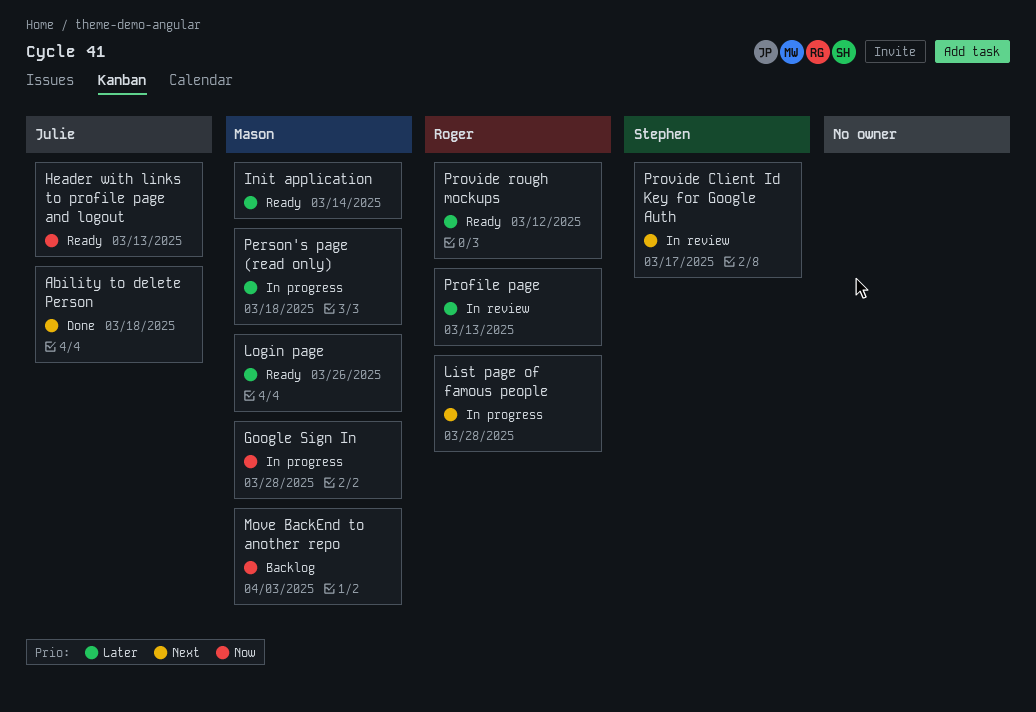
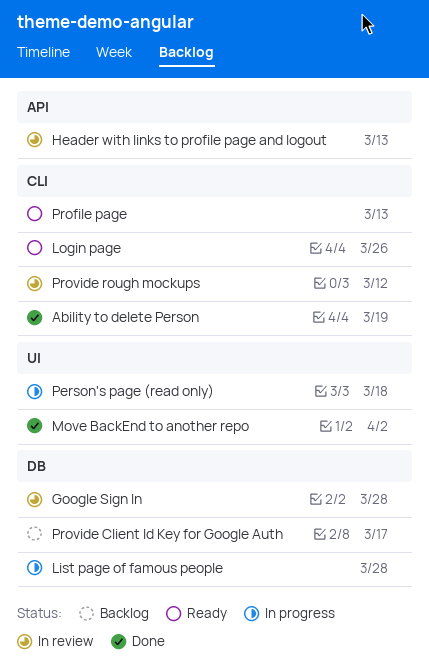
Ability to delete Person, due: Mar 18 -> Mar 19
Google Sign In, status: In progress -> In review
Header with links to profile page and logout, status: Ready -> In review
Init application: present -> none
Move BackEnd to another repo, status: Backlog -> Done
Move BackEnd to another repo, due: Apr 3 -> Apr 2
Profile page, status: In review -> Ready
Provide Client Id Key for Google Auth, status: In review -> Backlog
Provide rough mockups, status: Ready -> In review

